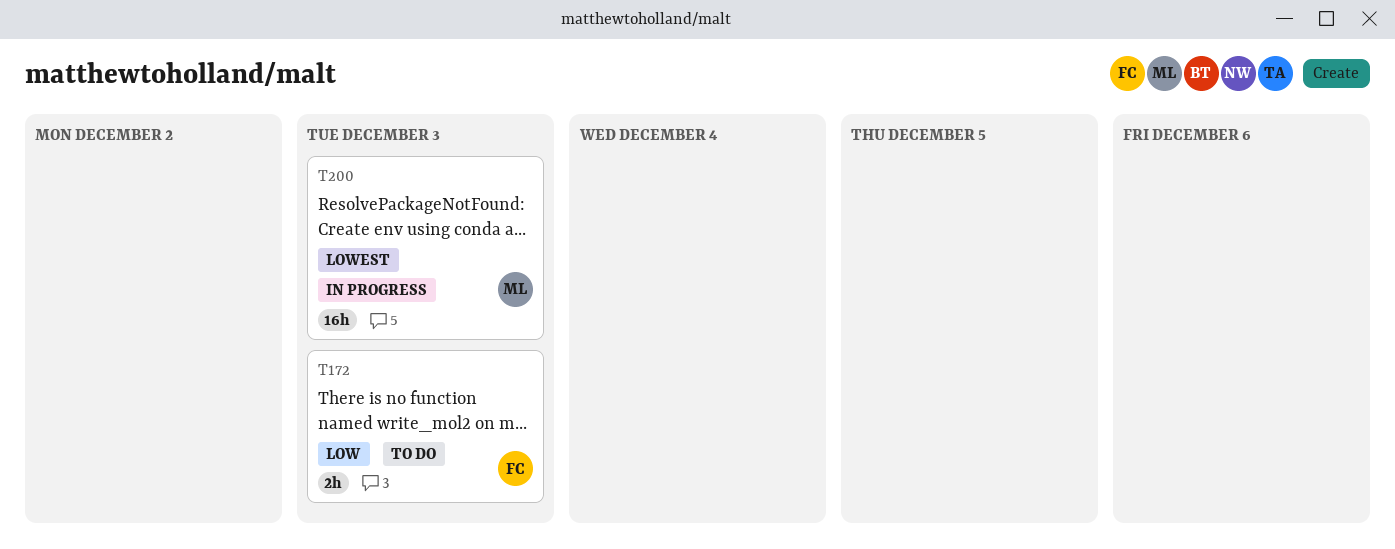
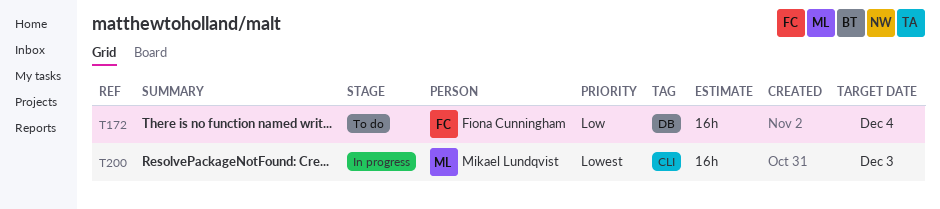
T172, estimate: 2h -> 16h
T172, due: Dec 3 -> Dec 4

